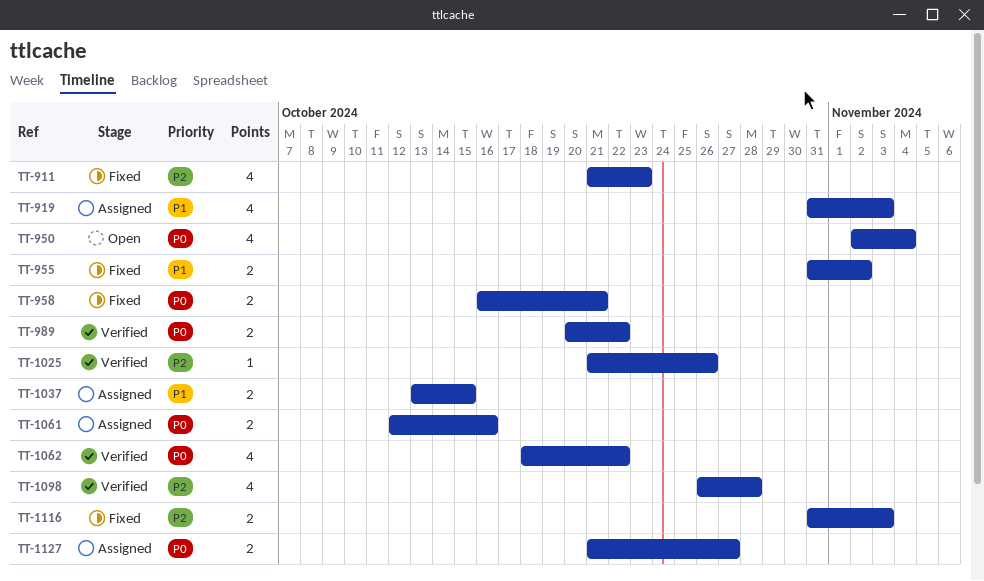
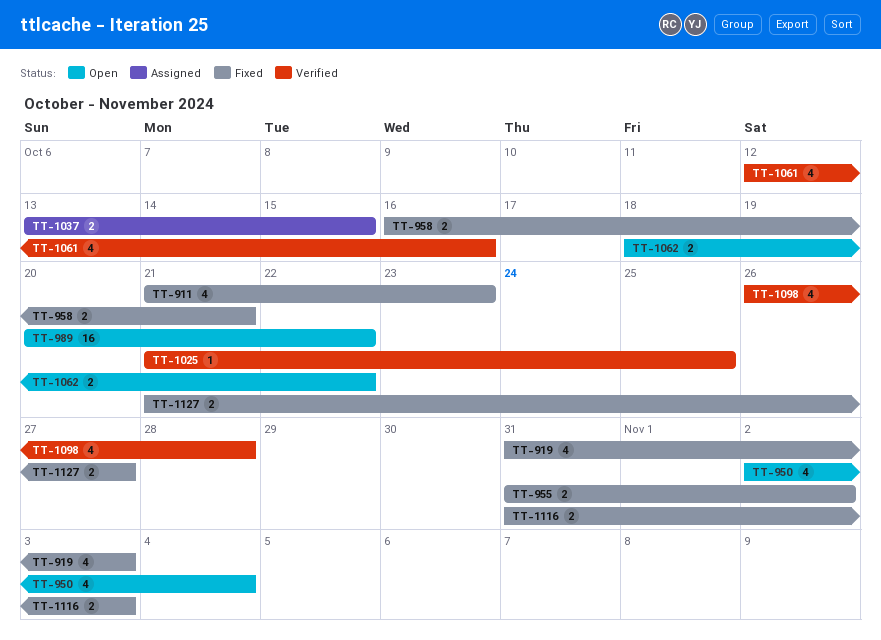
TT-919, status: Assigned -> Fixed
TT-989, status: Verified -> Open
TT-989, estimate: 2 -> 16
TT-1025, due: Oct 26 -> Oct 25
TT-1061, status: Assigned -> Verified
TT-1061, estimate: 2 -> 4
TT-1062, status: Verified -> Open
TT-1062, estimate: 4 -> 2
TT-1127, status: Assigned -> Fixed

